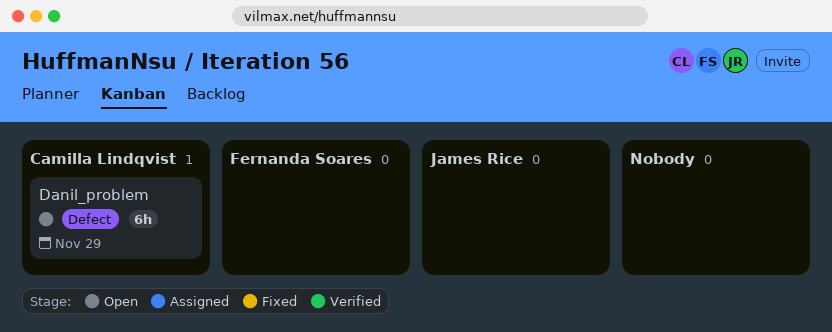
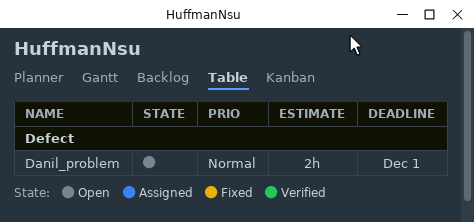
Danil_problem, estimate: 6h -> 2h
Danil_problem, due: Nov 29 -> Dec 1

